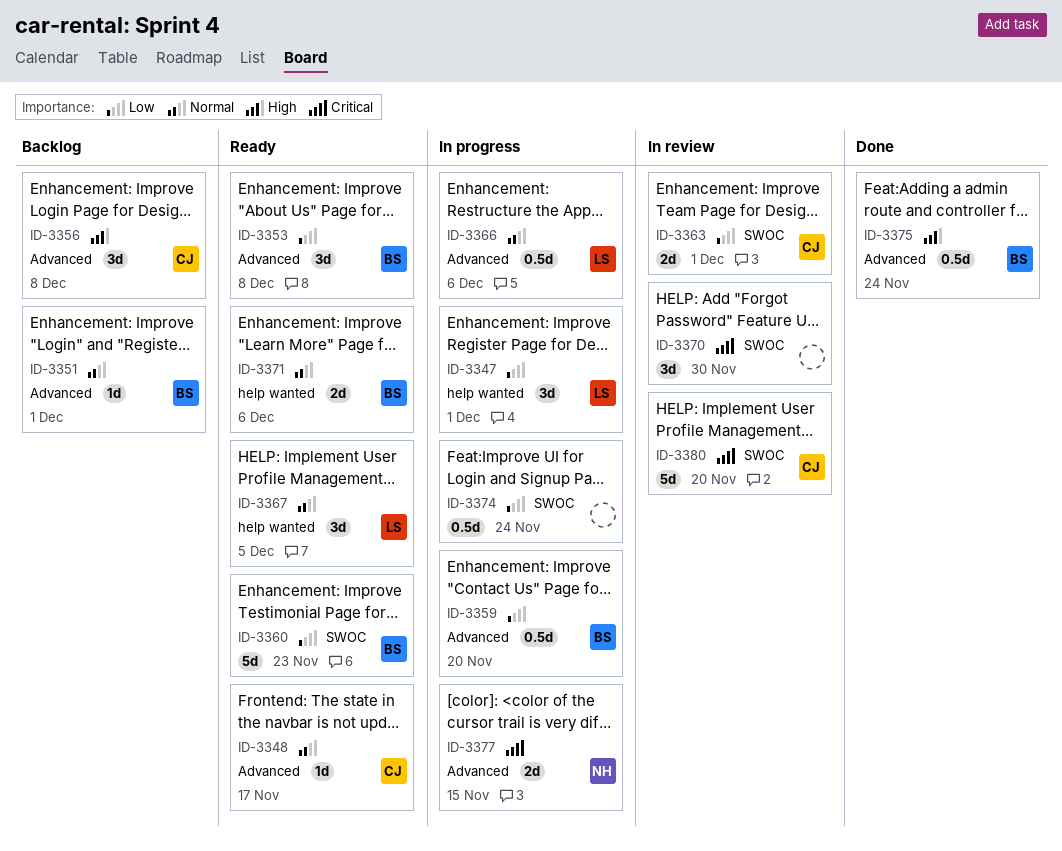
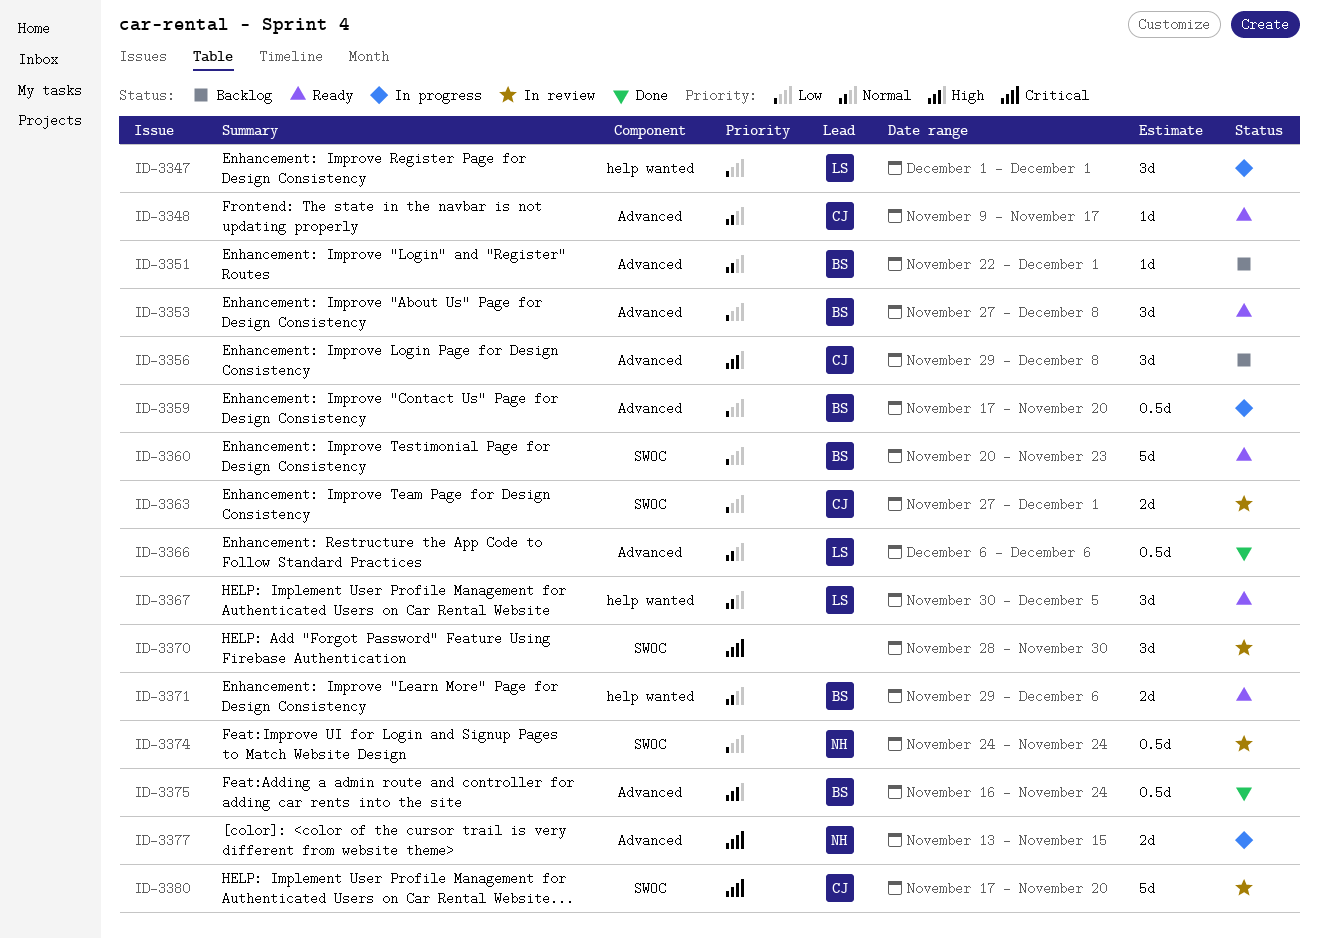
ID-3366, status: In progress -> Done
ID-3374, status: In progress -> In review
ID-3374, owner: none -> NH

